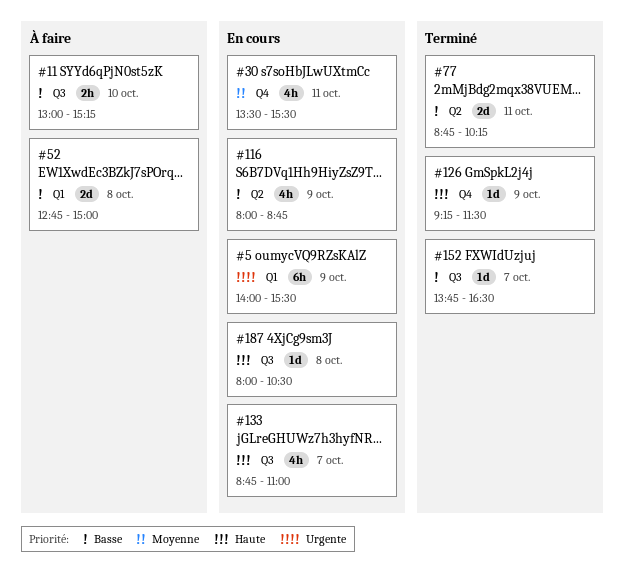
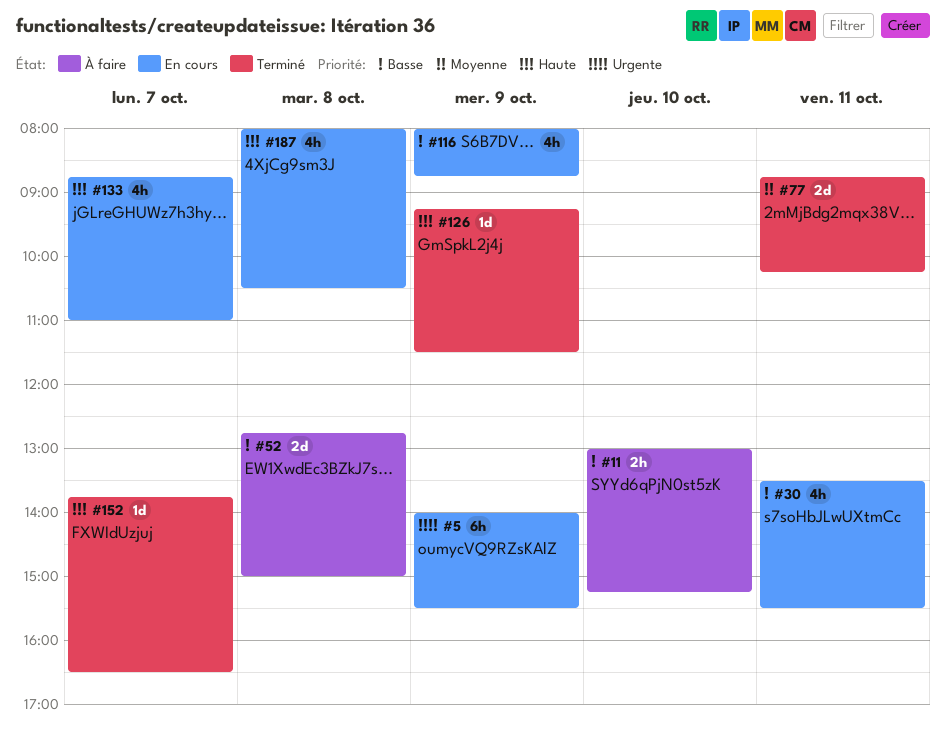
#30, priority: Moyenne -> Basse
#77, priority: Basse -> Moyenne
#152, priority: Basse -> Haute
#187, estimate: 1d -> 4h

